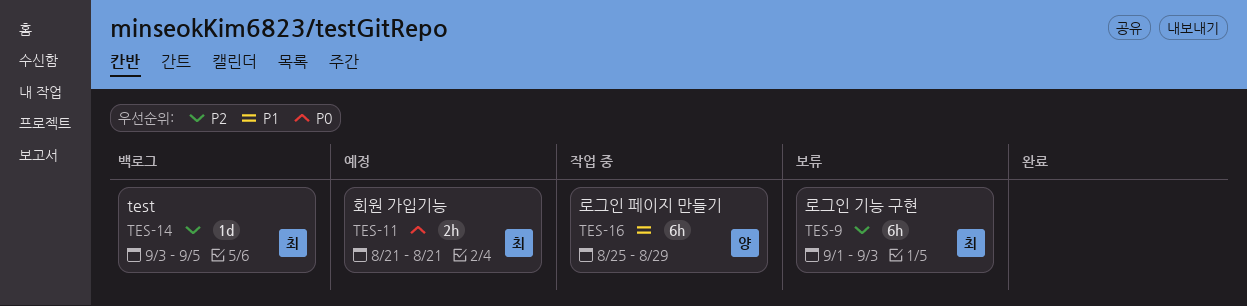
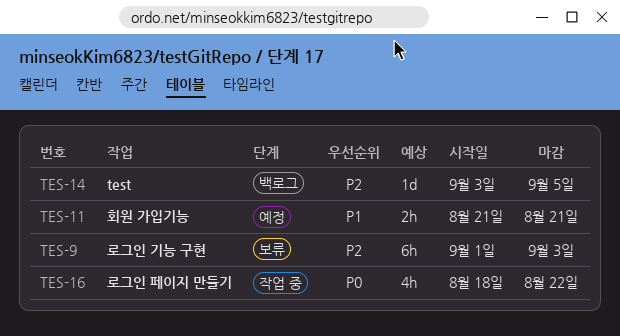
TES-11, priority: P0 -> P1
TES-16, priority: P1 -> P0
TES-16, estimate: 6h -> 4h
TES-16, start: Aug 25 -> Aug 18
TES-16, due: Aug 29 -> Aug 22

